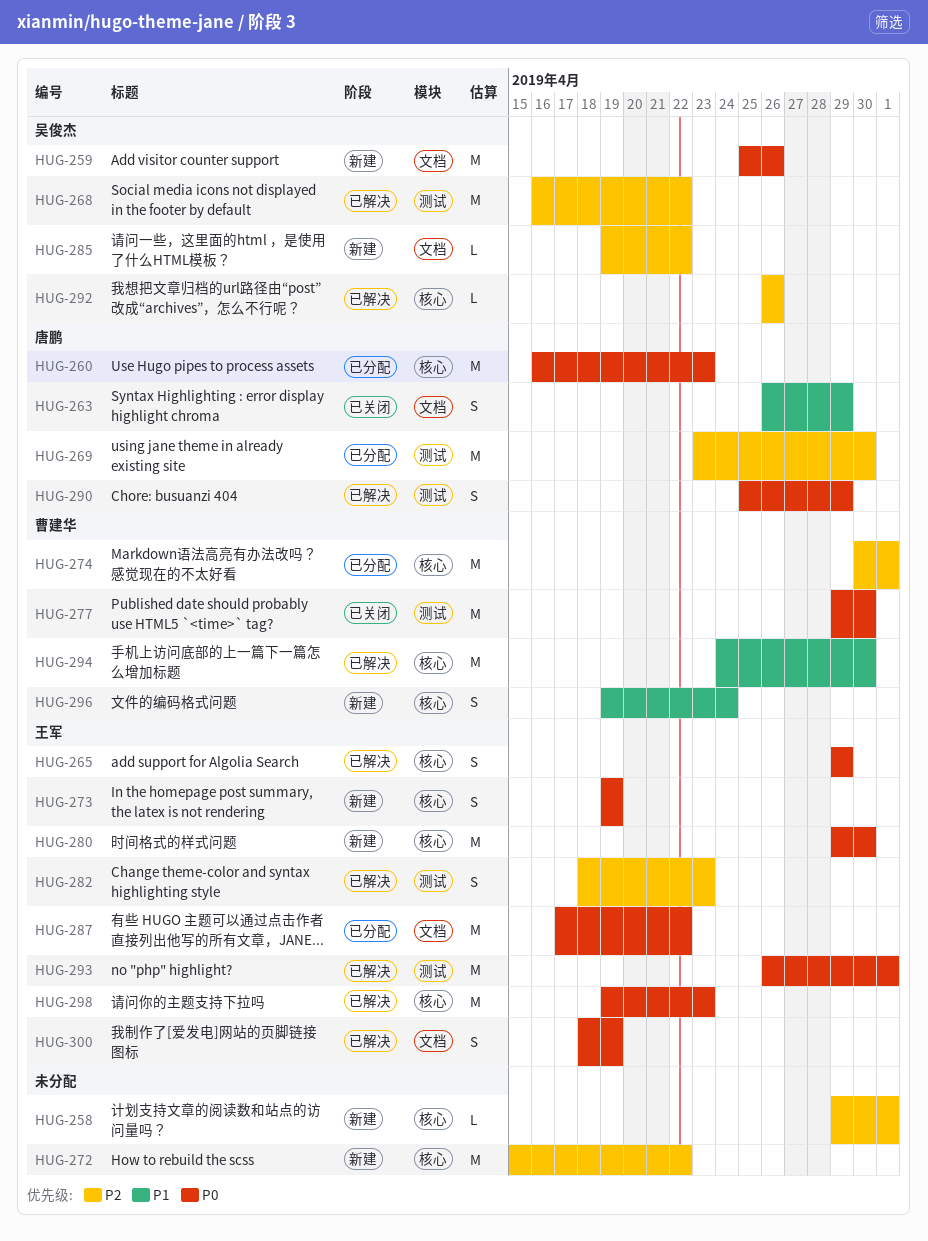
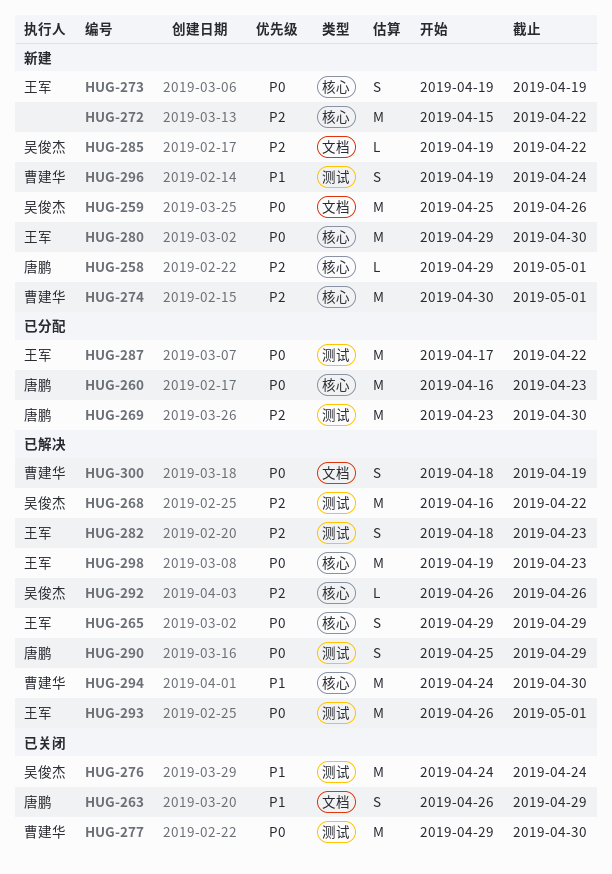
HUG-258, owner: none -> 唐鹏
HUG-274, status: 已分配 -> 新建
HUG-276: none -> present
HUG-287, label: 文档 -> 测试
HUG-296, label: 核心 -> 测试
HUG-300, owner: 王军 -> 曹建华

